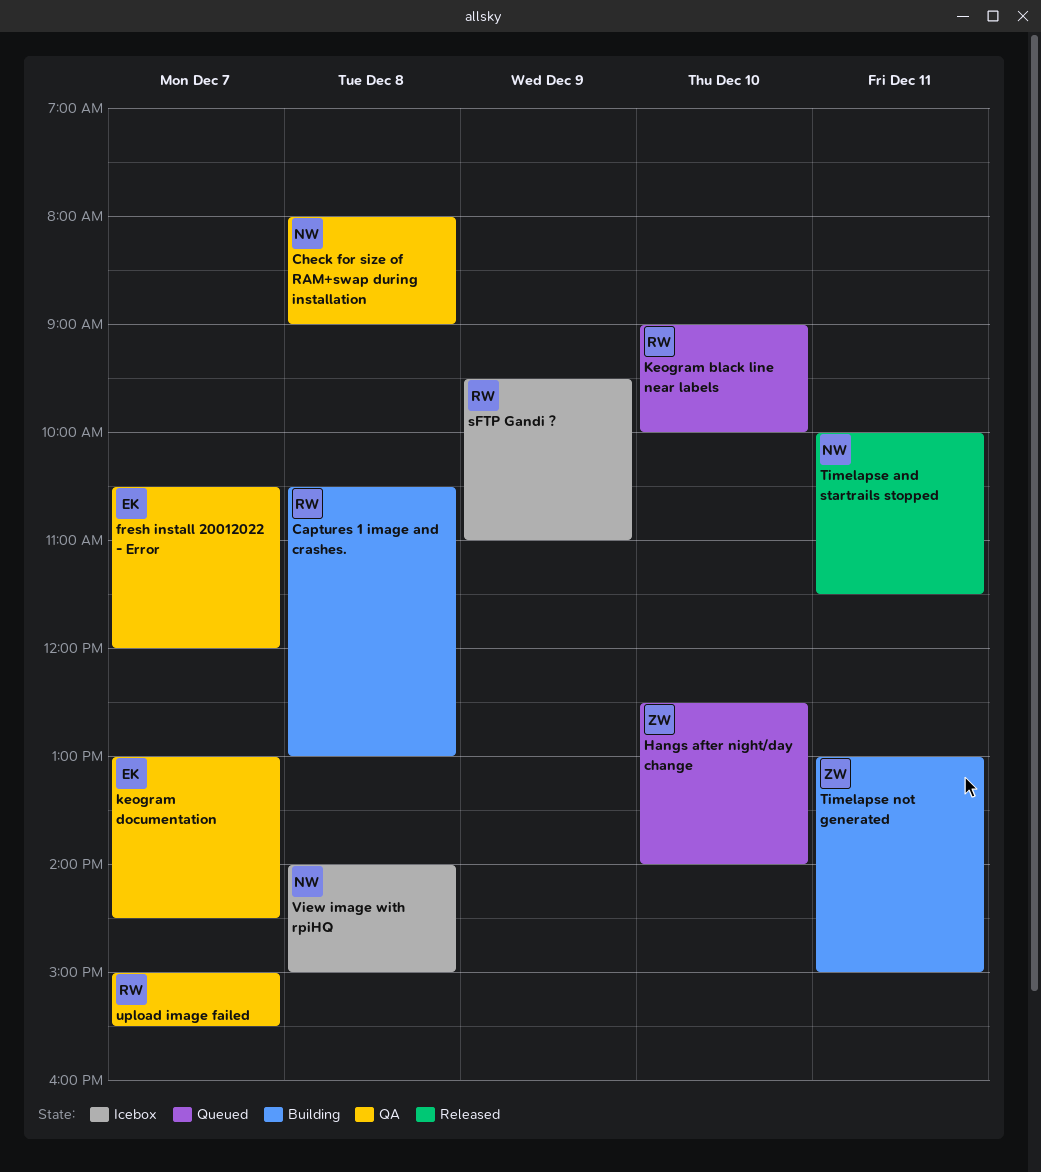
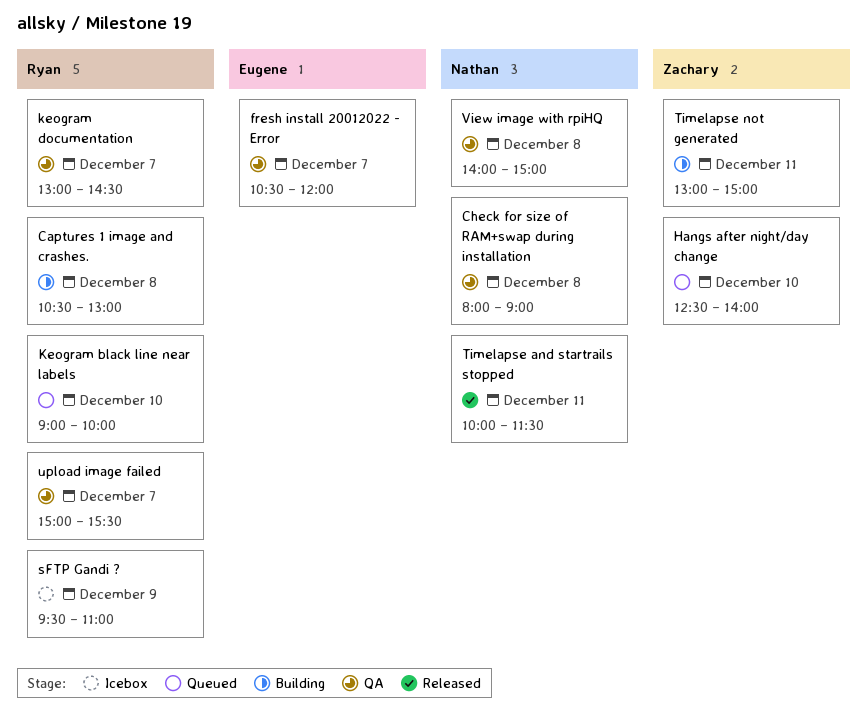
keogram documentation, owner: Eugene -> Ryan
View image with rpiHQ, status: Icebox -> QA

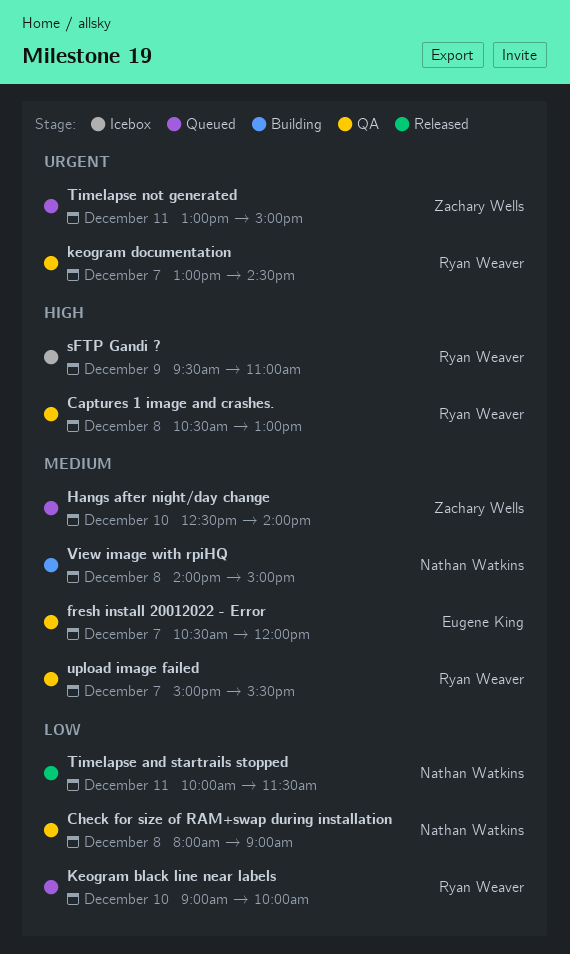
Captures 1 image and crashes., status: Building -> QA
Timelapse not generated, status: Building -> Queued
View image with rpiHQ, status: QA -> Building

